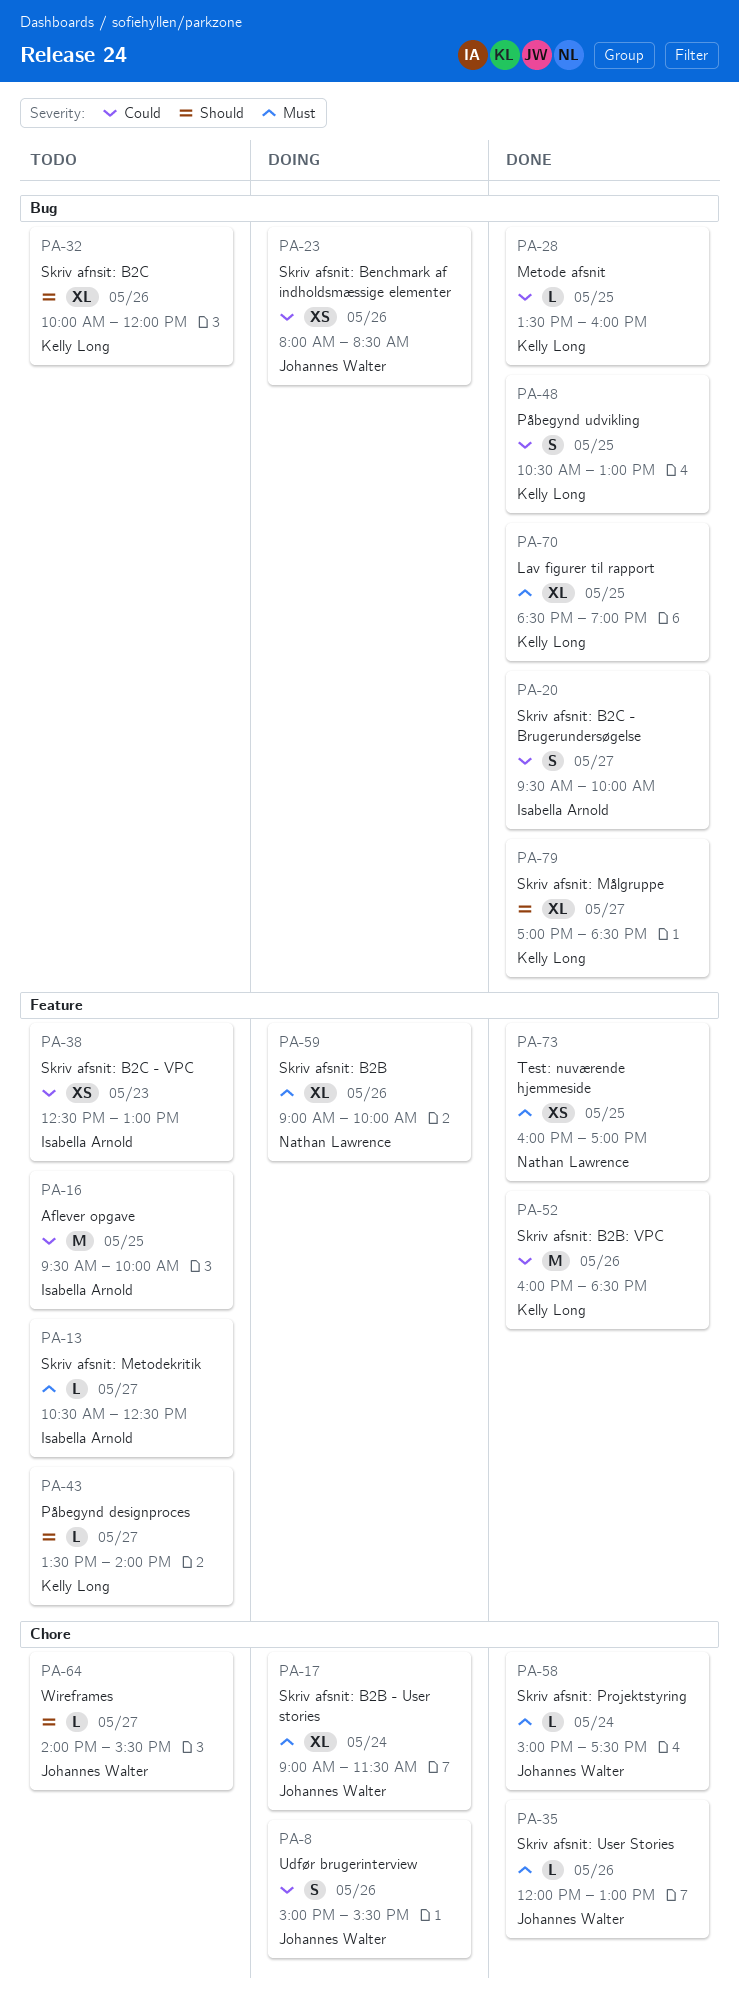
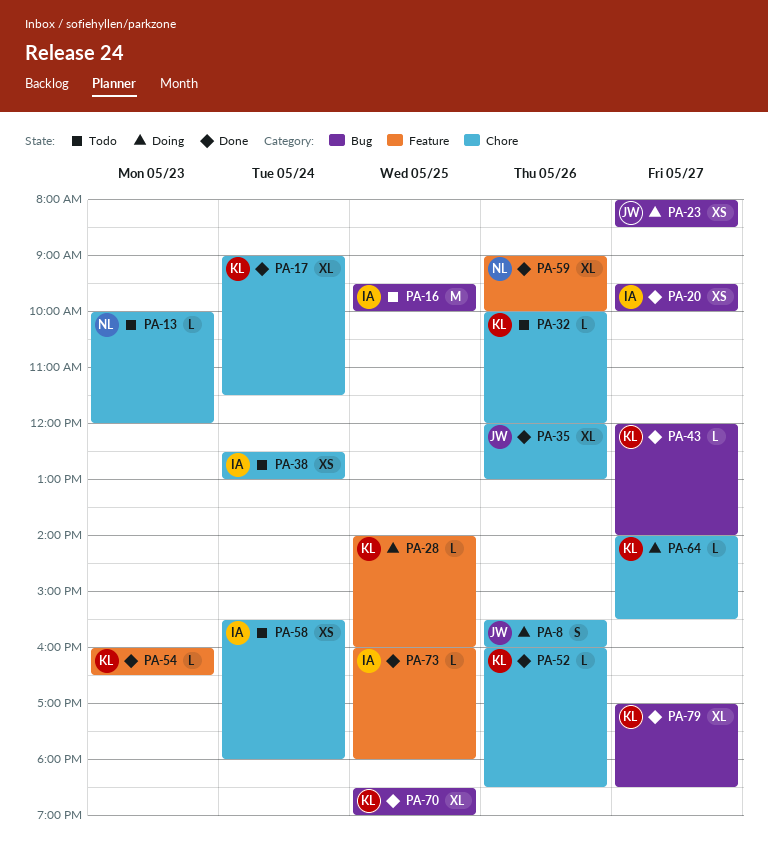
PA-8, begins: 15:00 -> 15:30
PA-8, ends: 15:30 -> 16:00
PA-13, owner: Isabella Arnold -> Nathan Lawrence
PA-13, label: Feature -> Chore
PA-13, day: May 27 -> May 23
PA-13, begins: 10:30 -> 10:00
PA-13, ends: 12:30 -> 12:00
PA-16, label: Feature -> Bug
PA-17, status: Doing -> Done
PA-17, owner: Johannes Walter -> Kelly Long
PA-20, estimate: S -> XS
PA-23, day: May 26 -> May 27
PA-28, status: Done -> Doing
PA-28, label: Bug -> Feature
PA-28, begins: 13:30 -> 14:00
PA-32, label: Bug -> Chore
PA-32, estimate: XL -> L
PA-35, estimate: L -> XL
PA-38, label: Feature -> Chore
PA-38, day: May 23 -> May 24
PA-43, status: Todo -> Done
PA-43, label: Feature -> Bug
PA-43, begins: 13:30 -> 12:00
PA-48: present -> none
PA-52, label: Feature -> Chore
PA-52, estimate: M -> L
PA-54: none -> present
PA-58, status: Done -> Todo
PA-58, owner: Johannes Walter -> Isabella Arnold
PA-58, estimate: L -> XS
PA-58, begins: 15:00 -> 15:30
PA-58, ends: 17:30 -> 18:00
PA-59, status: Doing -> Done
PA-64, status: Todo -> Doing
PA-64, owner: Johannes Walter -> Kelly Long
PA-73, owner: Nathan Lawrence -> Isabella Arnold
PA-73, estimate: XS -> L
PA-73, ends: 17:00 -> 18:00

